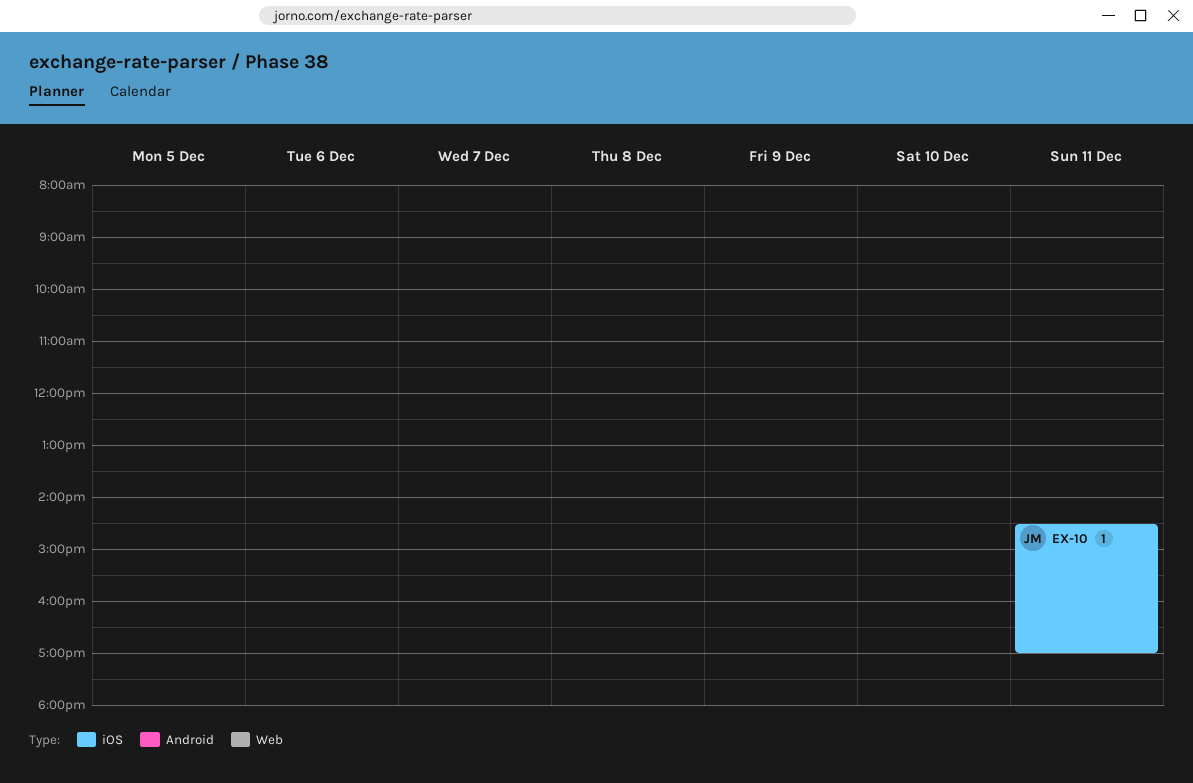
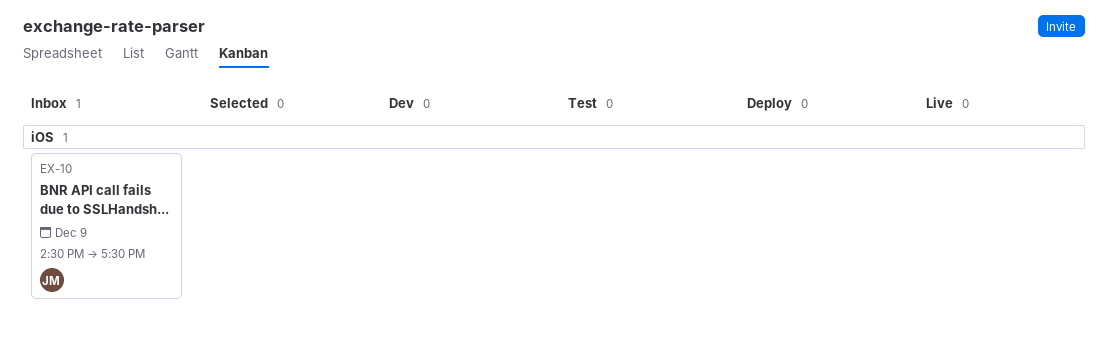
EX-10, day: Dec 11 -> Dec 9
EX-10, ends: 17:00 -> 17:30

